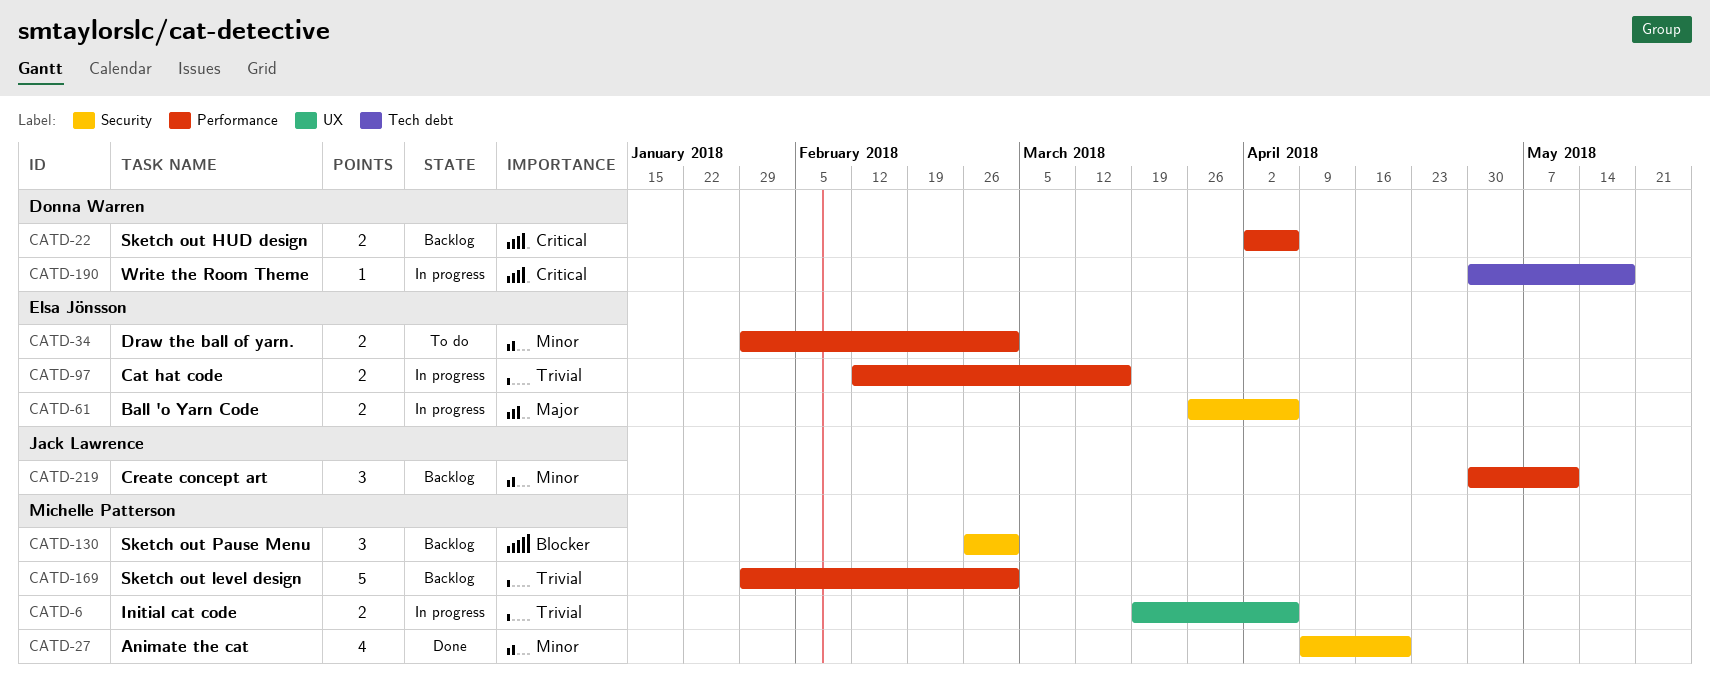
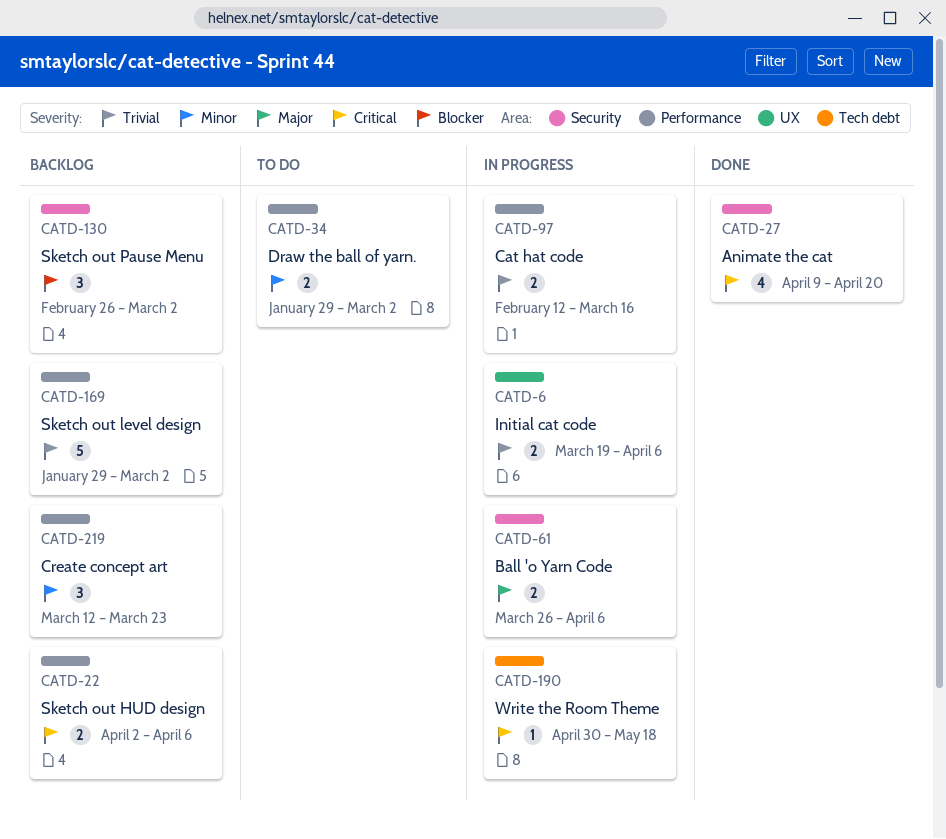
CATD-27, priority: Minor -> Critical
CATD-219, start: Apr 30 -> Mar 12
CATD-219, due: May 11 -> Mar 23

